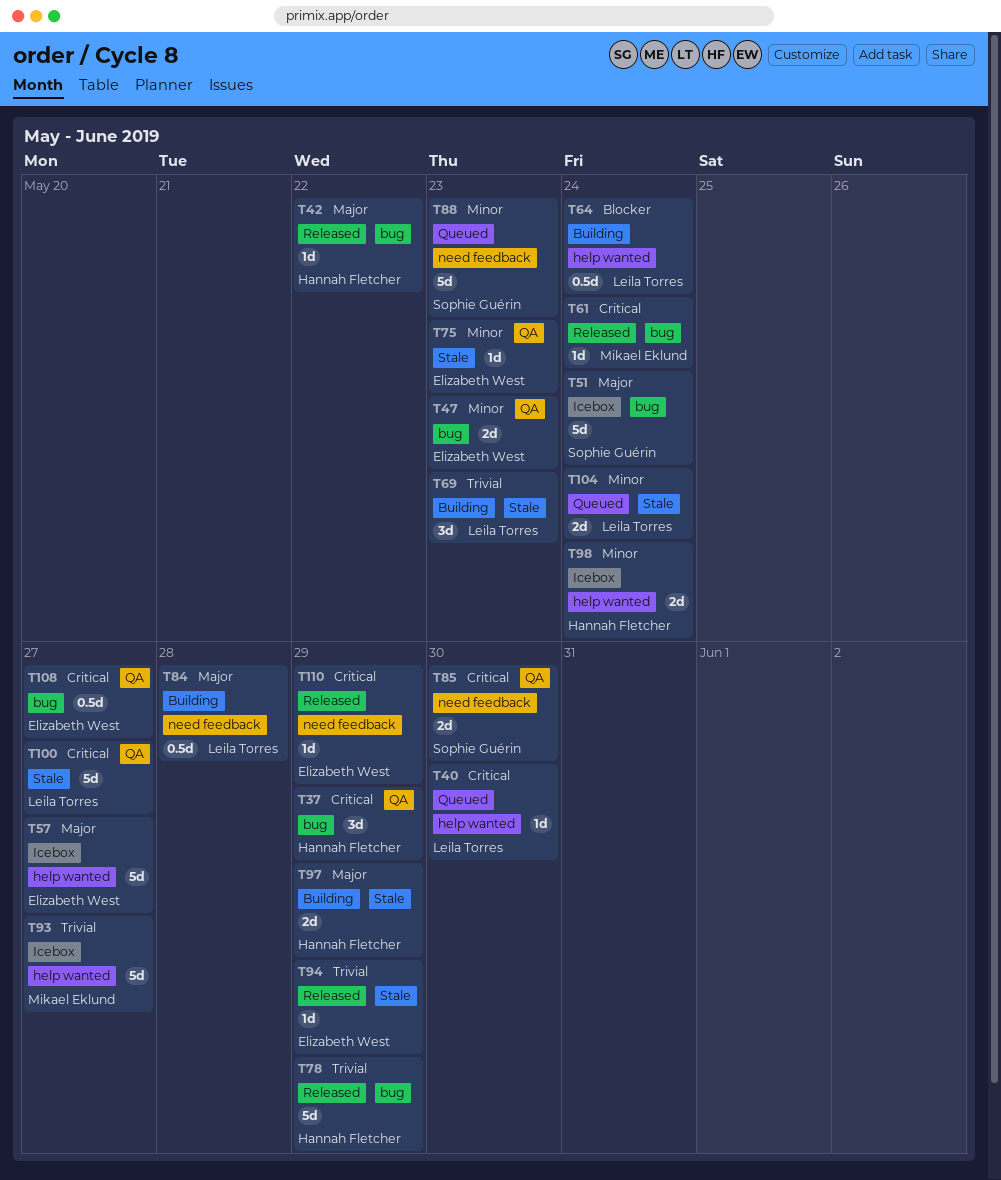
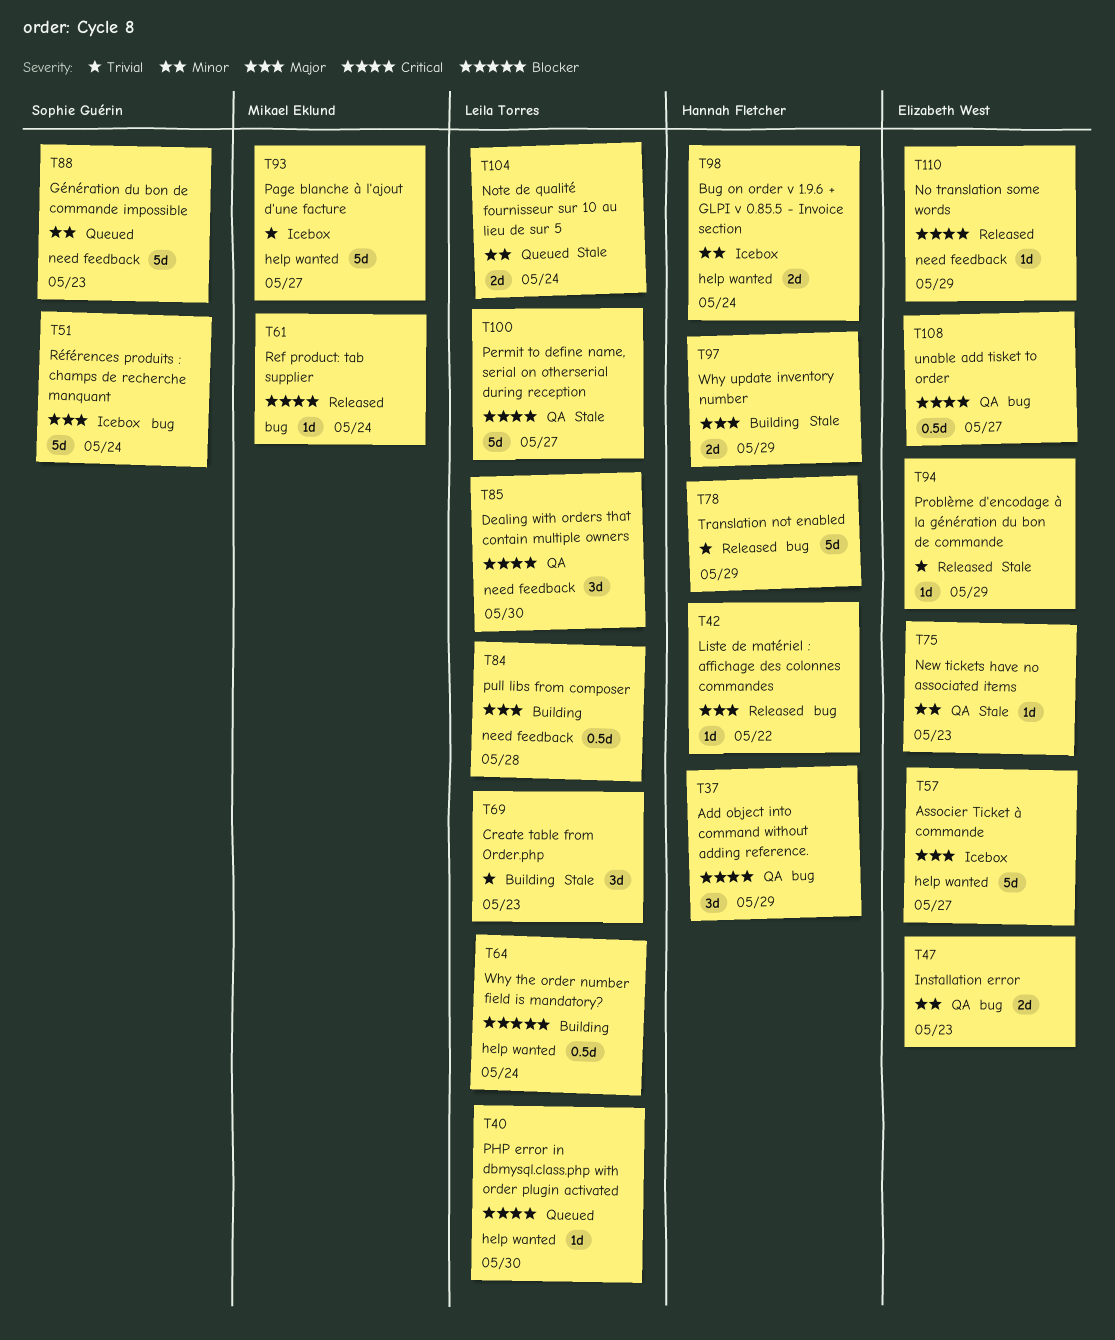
T85, owner: Sophie Guérin -> Leila Torres
T85, estimate: 2d -> 3d

